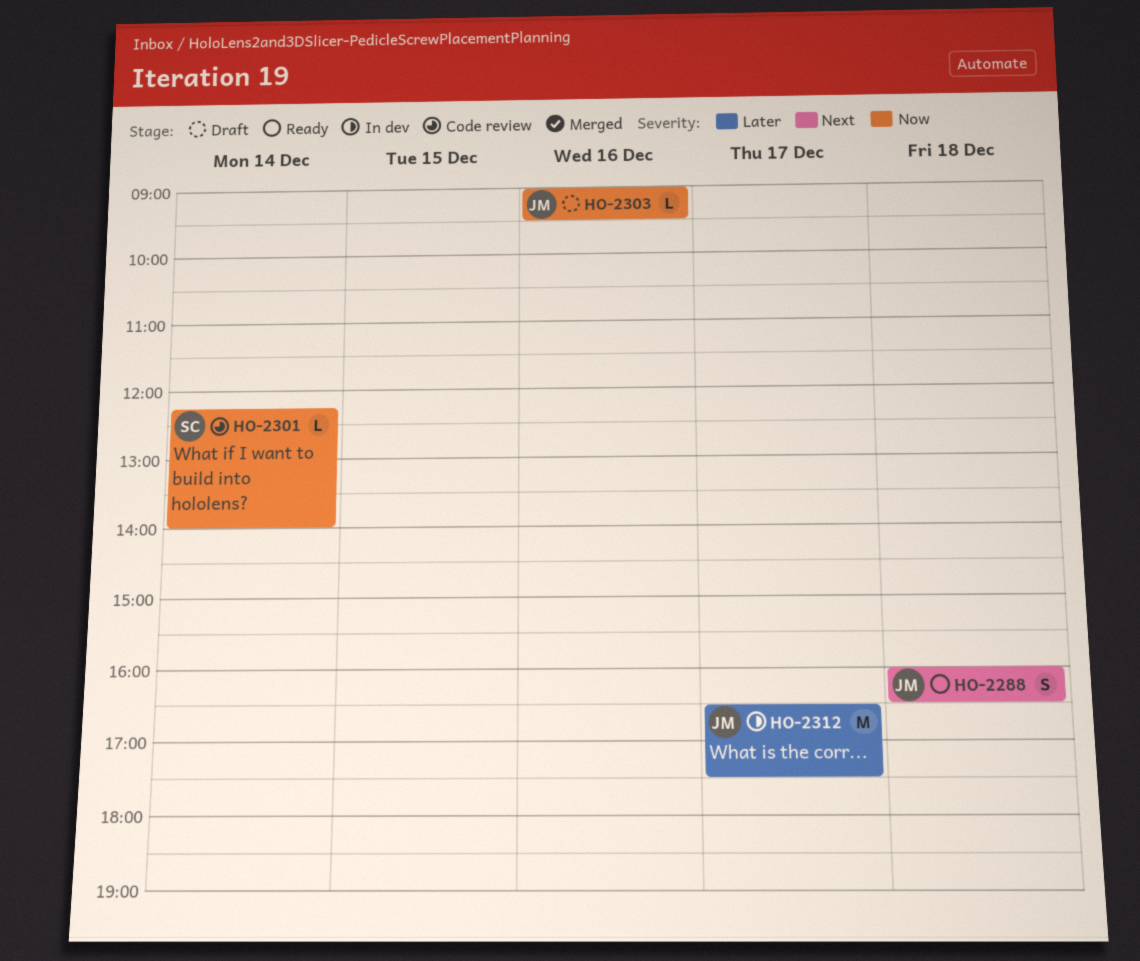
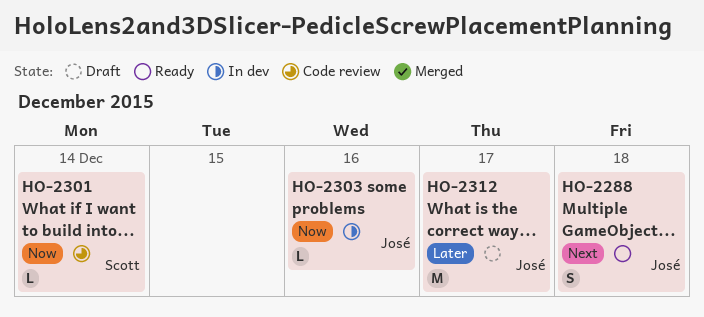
HO-2303, status: Draft -> In dev
HO-2312, status: In dev -> Draft

